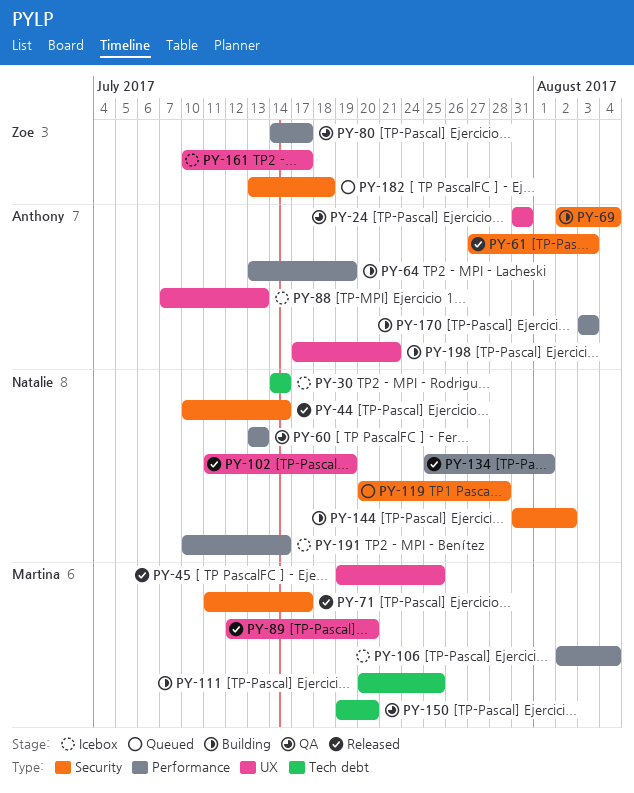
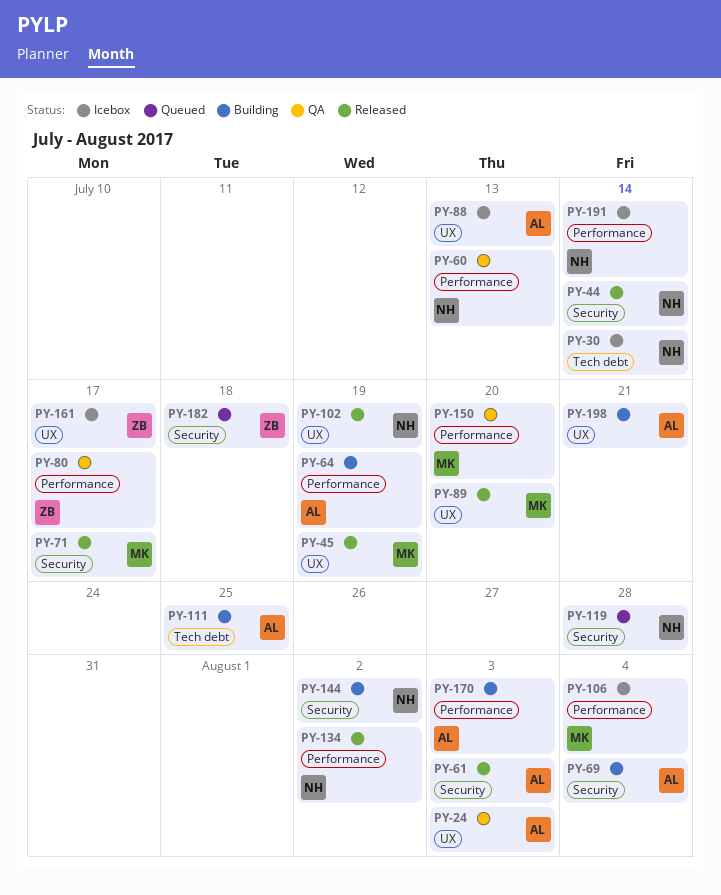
PY-24, due: Jul 31 -> Aug 3
PY-45, due: Jul 25 -> Jul 19
PY-111, owner: Martina -> Anthony
PY-134, due: Aug 1 -> Aug 2
PY-150, label: Tech debt -> Performance

